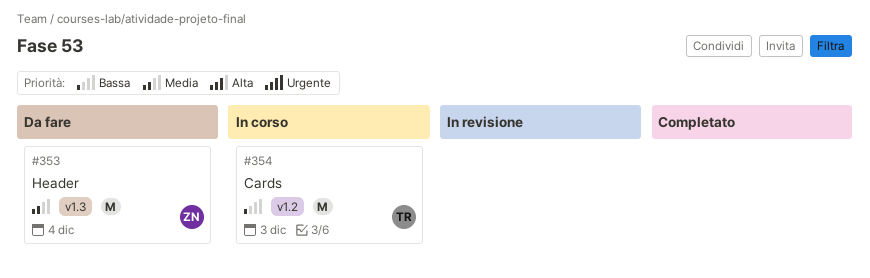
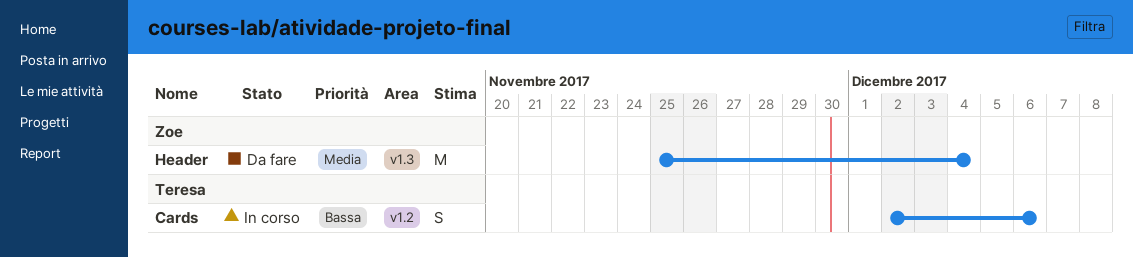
Cards, estimate: M -> S
Cards, due: Dec 3 -> Dec 6

